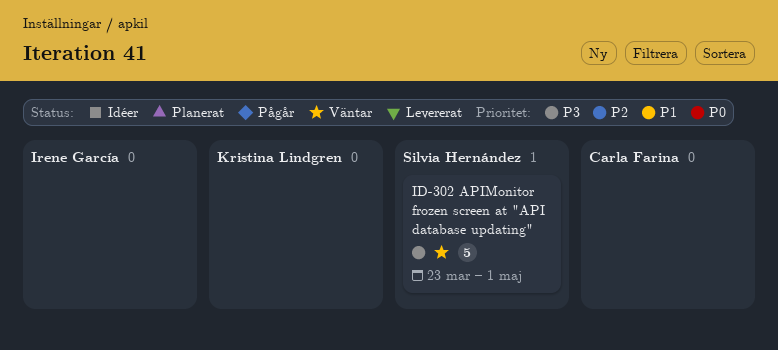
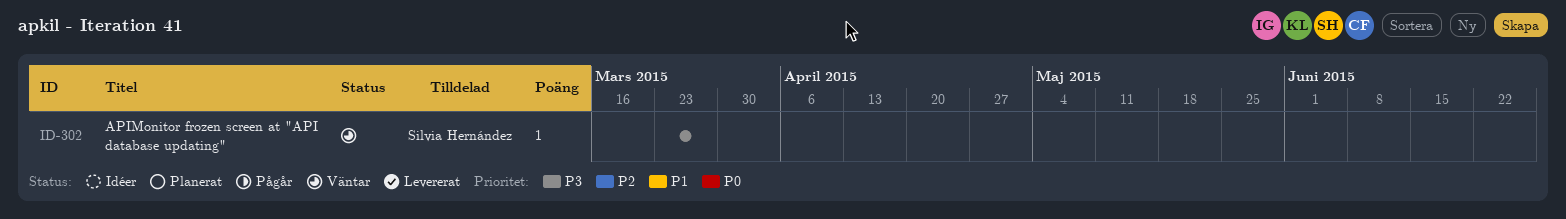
ID-302, estimate: 5 -> 1
ID-302, due: May 1 -> Mar 27

